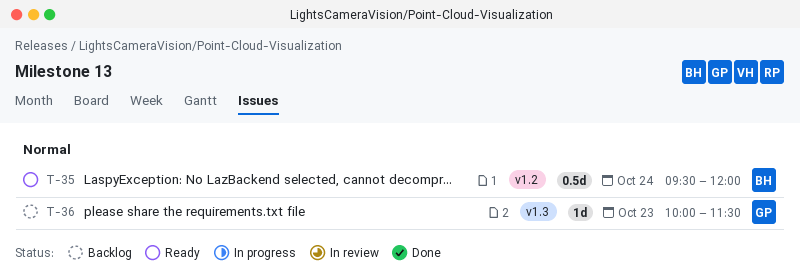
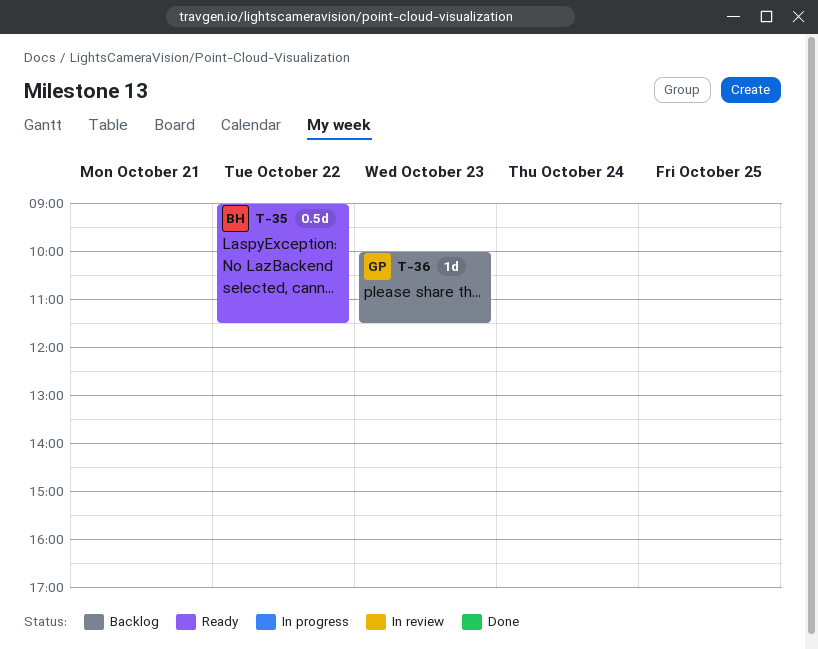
T-35, day: Oct 24 -> Oct 22
T-35, begins: 09:30 -> 09:00
T-35, ends: 12:00 -> 11:30

